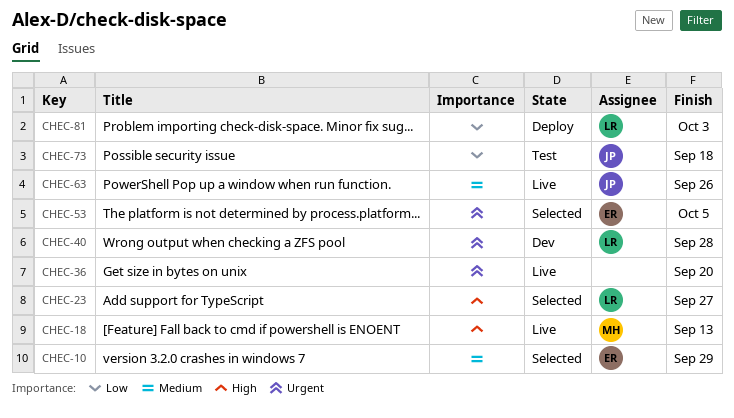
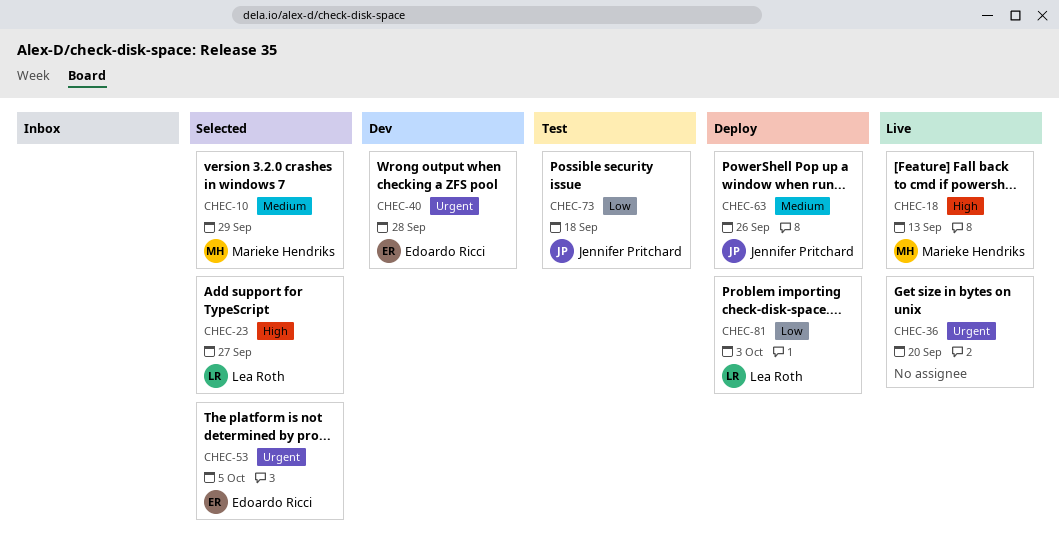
CHEC-10, owner: Edoardo Ricci -> Marieke Hendriks
CHEC-40, owner: Lea Roth -> Edoardo Ricci
CHEC-63, status: Live -> Deploy

